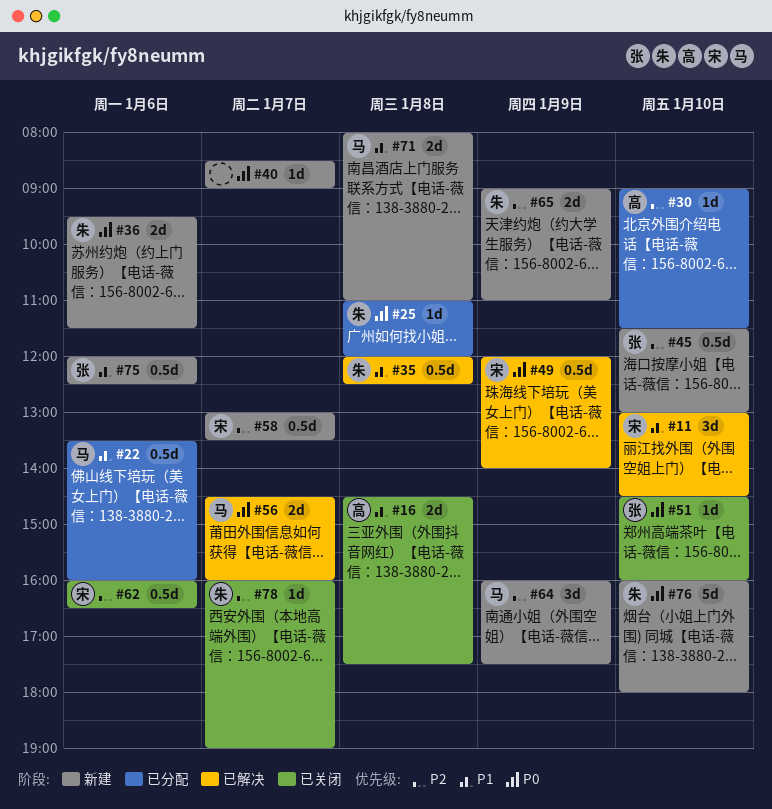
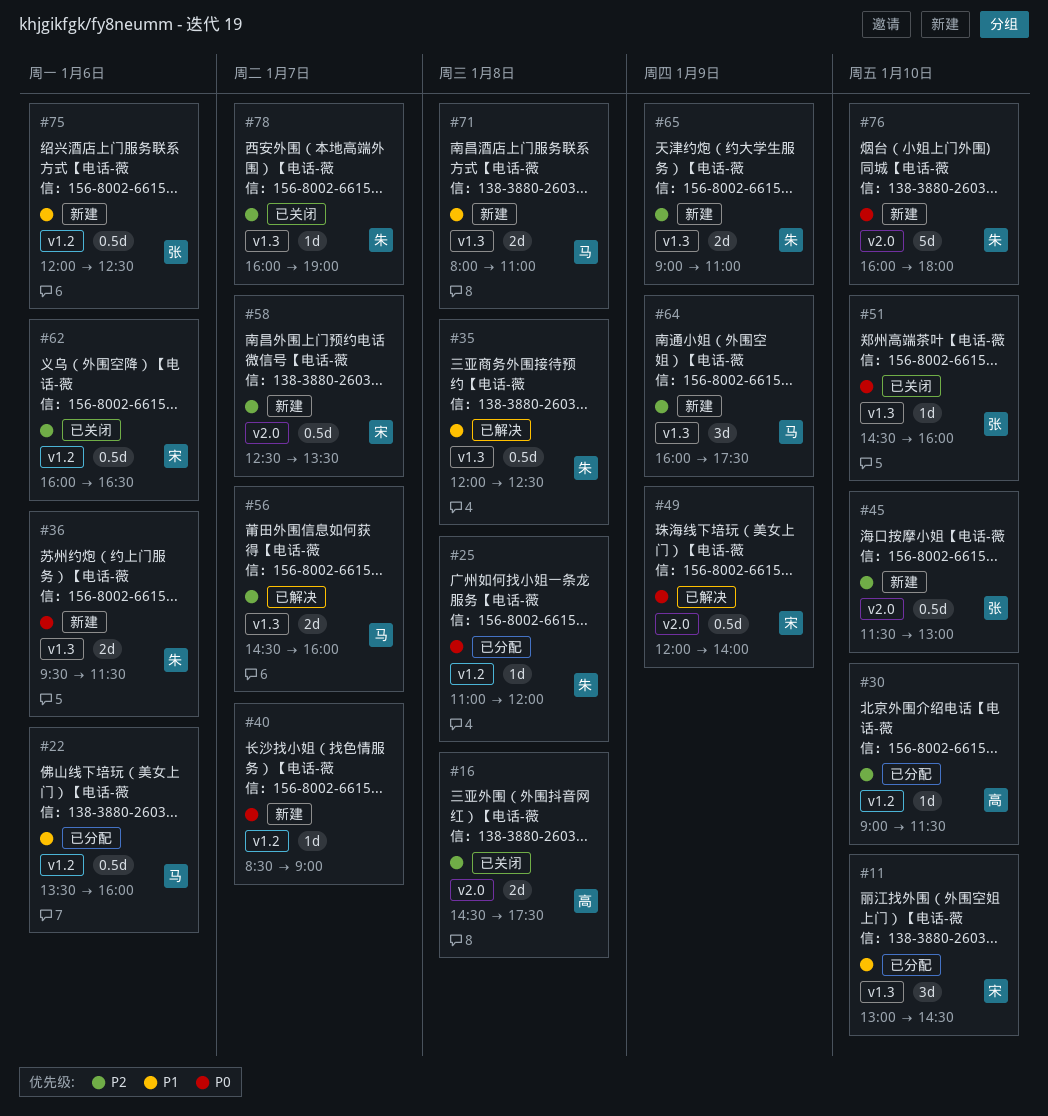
#11, status: 已解决 -> 已分配
#16, priority: P1 -> P2
#56, priority: P0 -> P2
#58, begins: 13:00 -> 12:30

